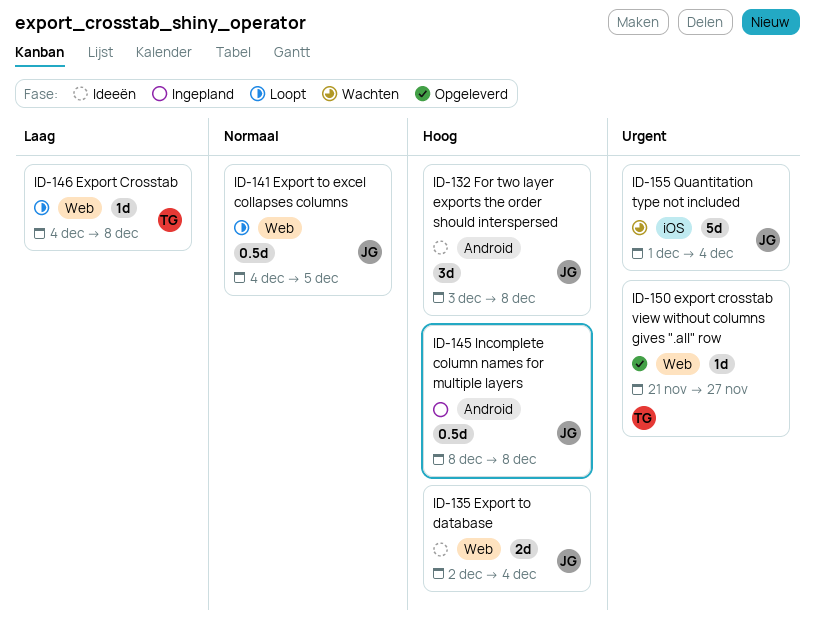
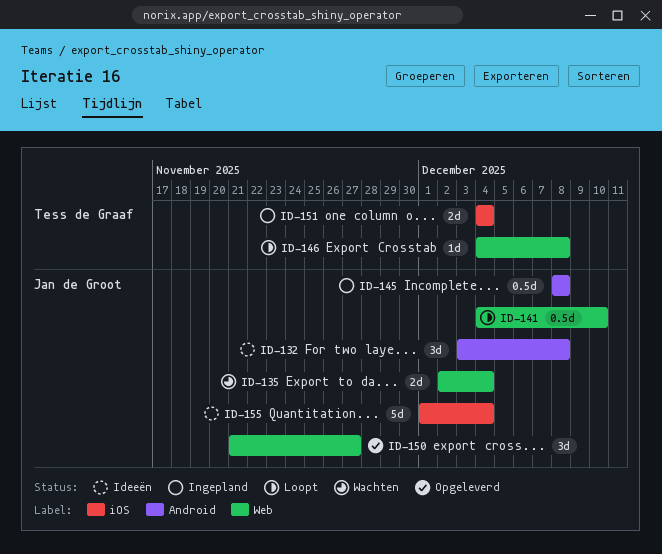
ID-135, status: Ideeën -> Wachten
ID-141, due: Dec 5 -> Dec 10
ID-150, owner: Tess de Graaf -> Jan de Groot
ID-150, estimate: 1d -> 3d
ID-151: none -> present
ID-155, status: Wachten -> Ideeën

